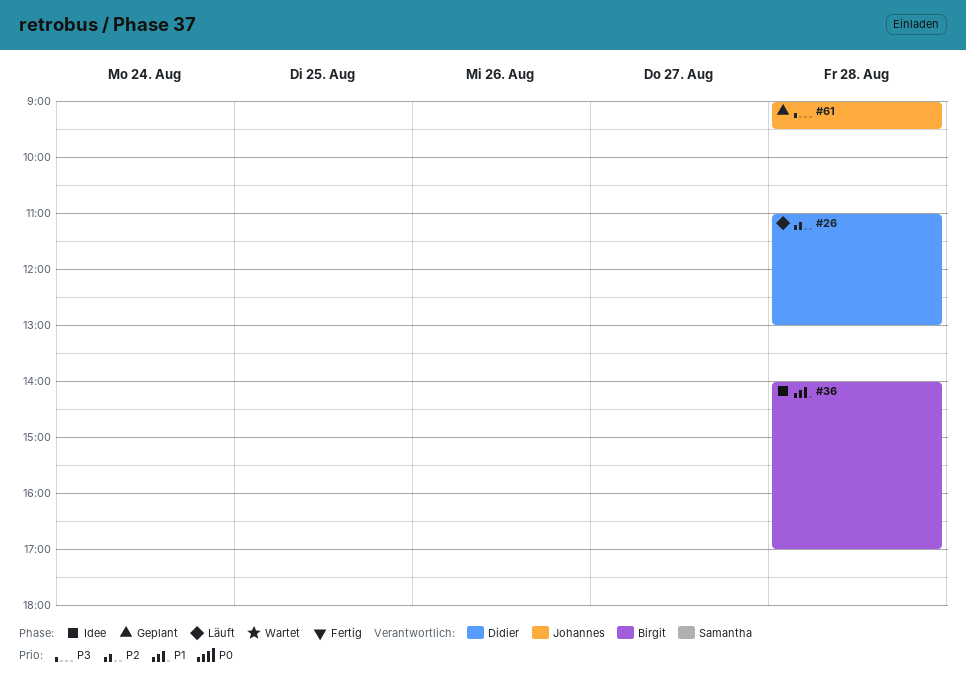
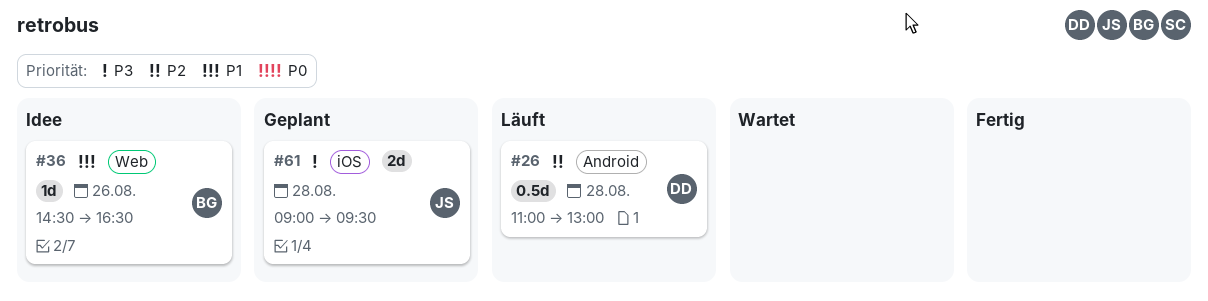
#36, day: Aug 28 -> Aug 26
#36, begins: 14:00 -> 14:30
#36, ends: 17:00 -> 16:30

